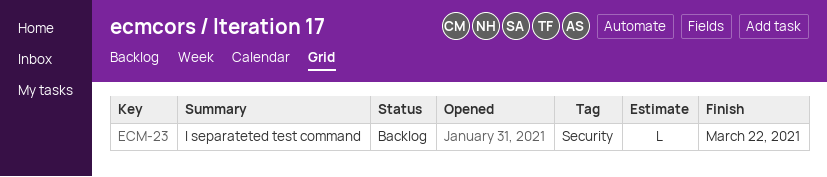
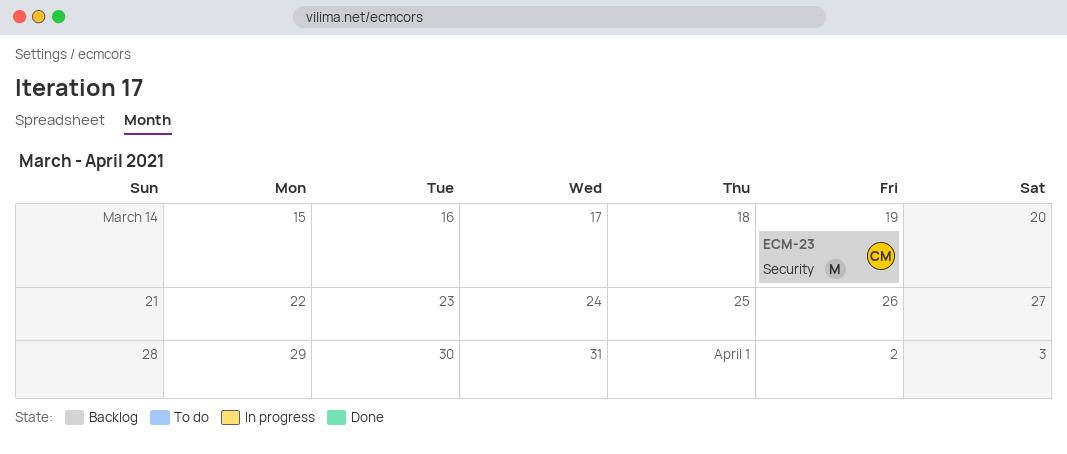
ECM-23, estimate: L -> M
ECM-23, due: Mar 22 -> Mar 19

